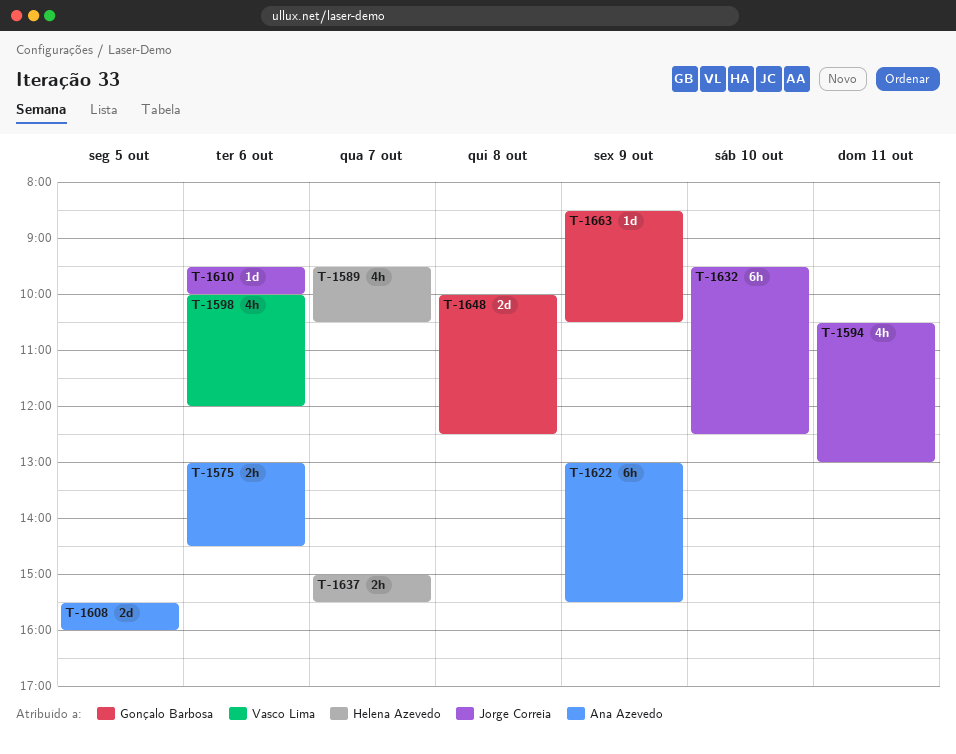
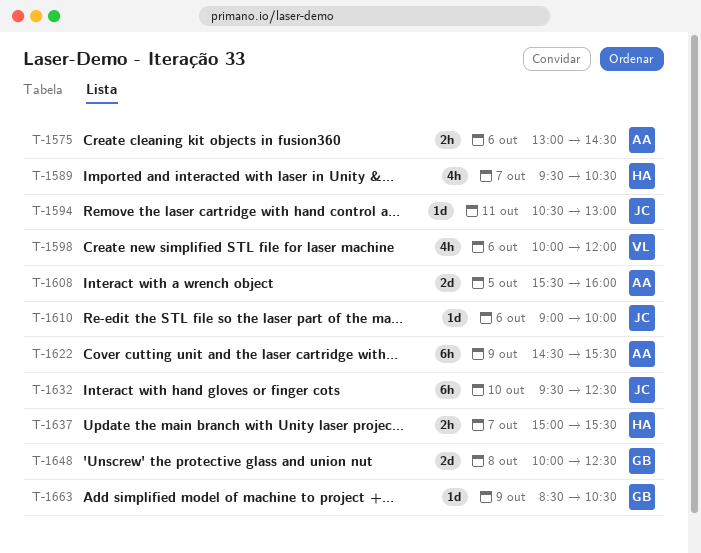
T-1594, estimate: 4h -> 1d
T-1610, begins: 09:30 -> 09:00
T-1622, begins: 13:00 -> 14:30

